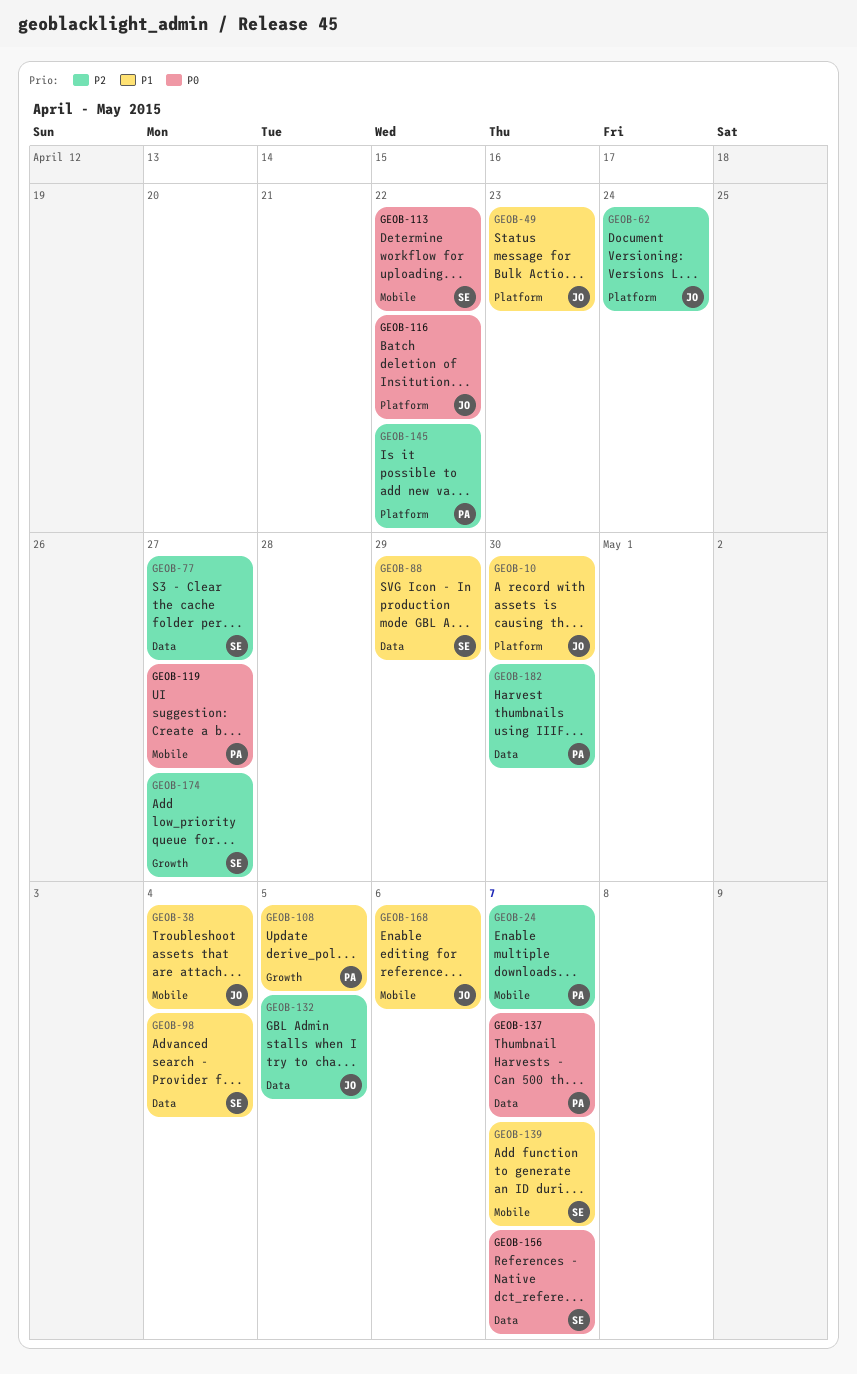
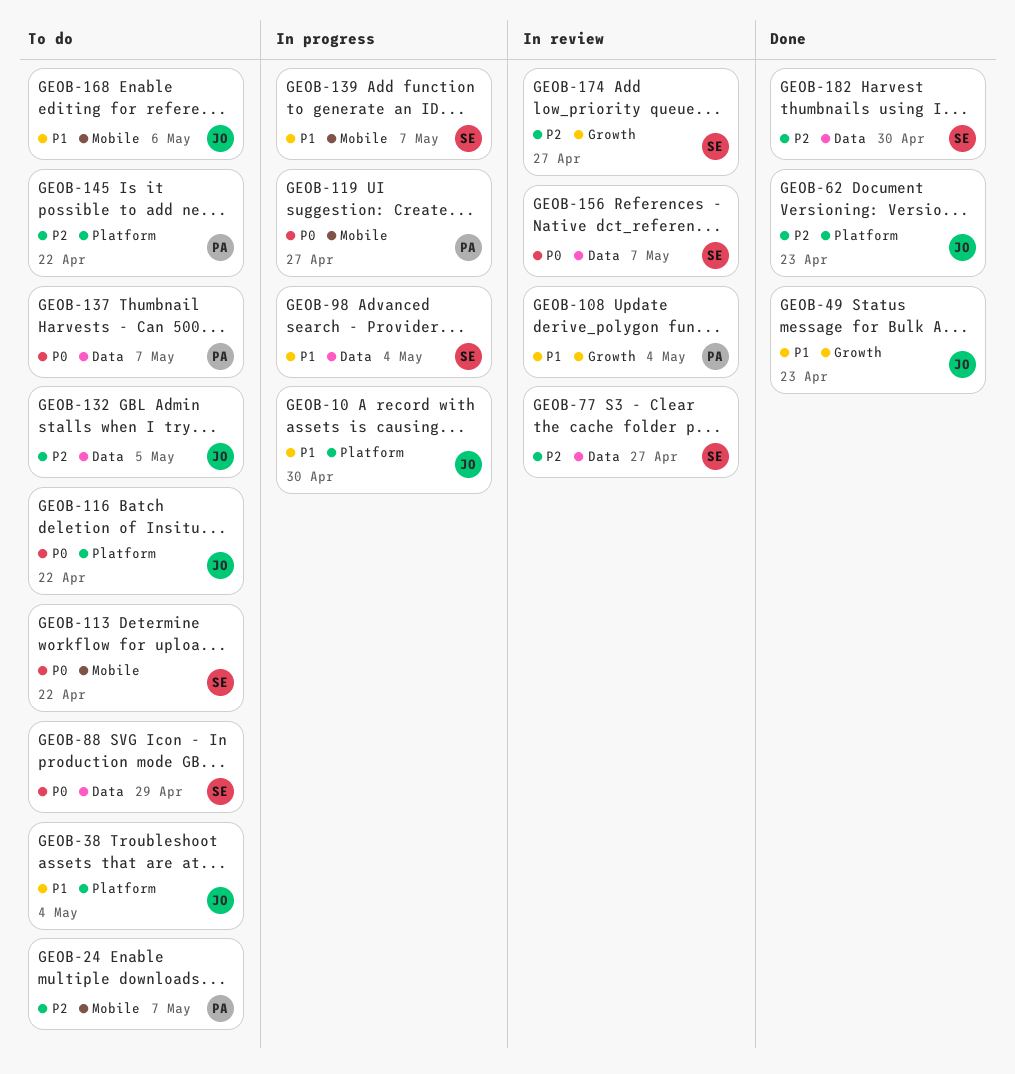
GEOB-38, label: Mobile -> Platform
GEOB-49, label: Platform -> Growth
GEOB-62, due: Apr 24 -> Apr 23
GEOB-88, priority: P1 -> P0
GEOB-108, due: May 5 -> May 4
GEOB-182, owner: PA -> SE

